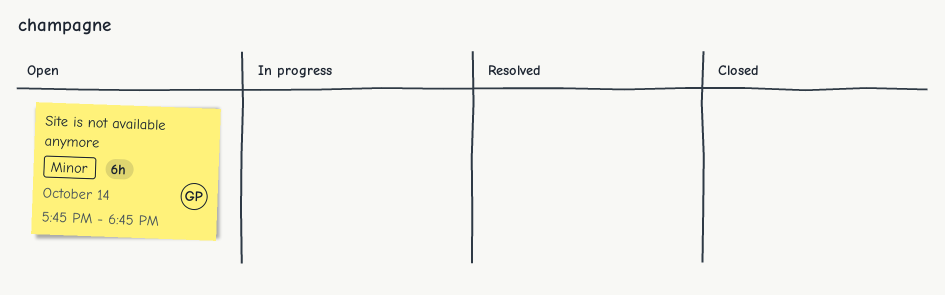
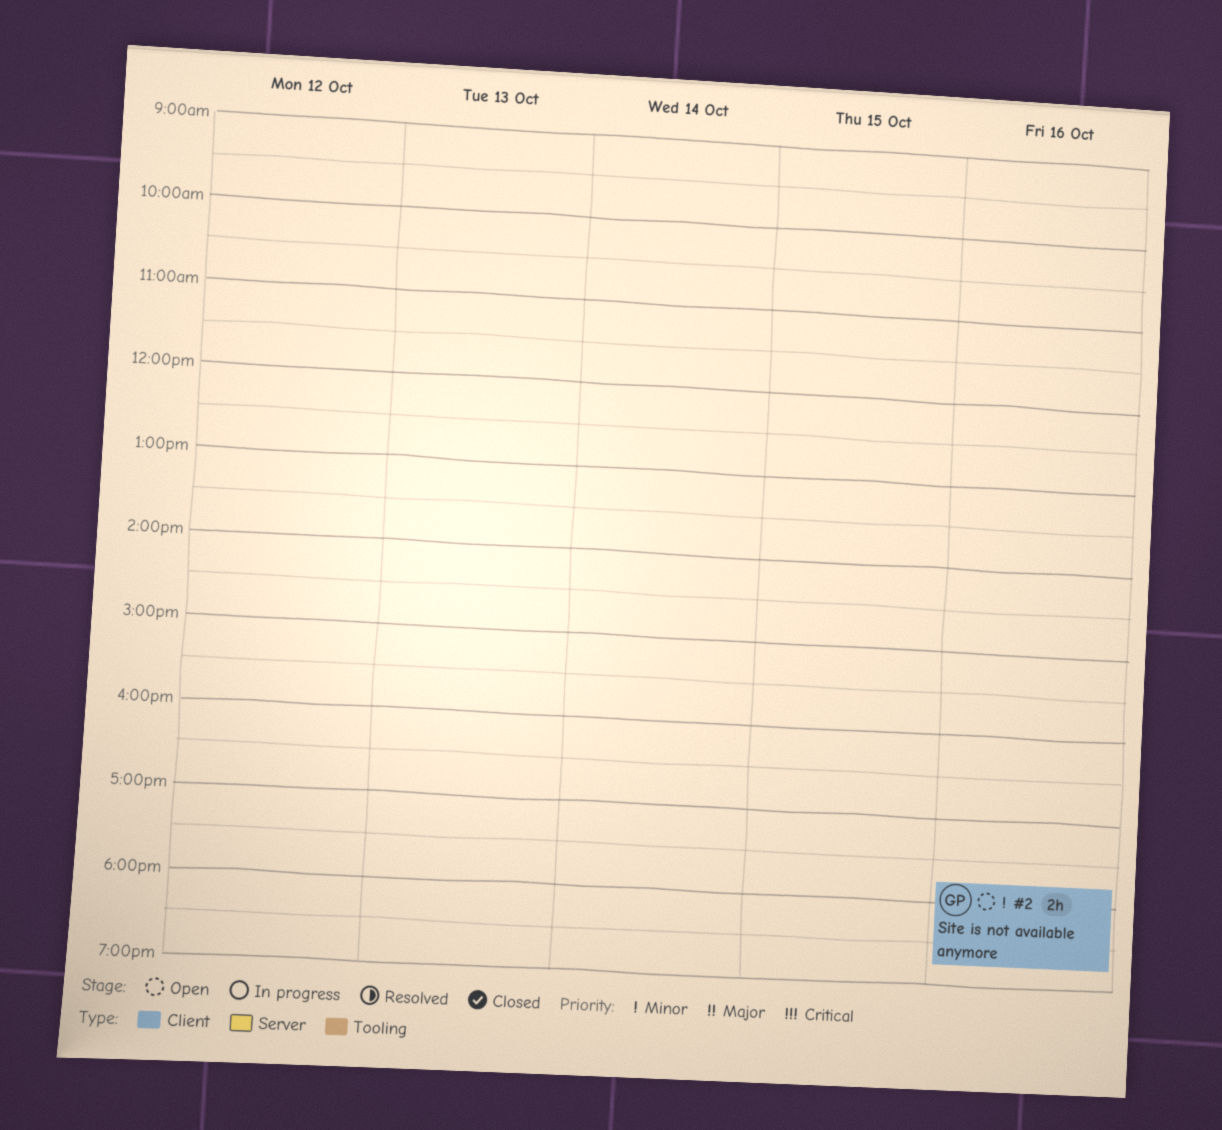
Site is not available anymore, estimate: 6h -> 2h
Site is not available anymore, day: Oct 14 -> Oct 16

